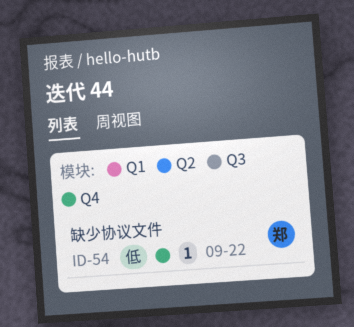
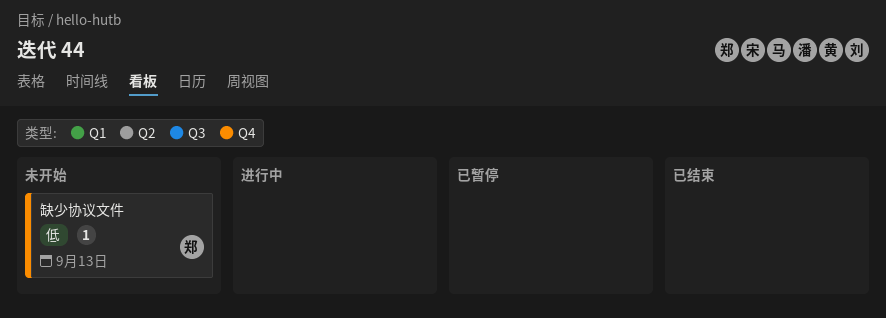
缺少协议文件, due: Sep 22 -> Sep 13

